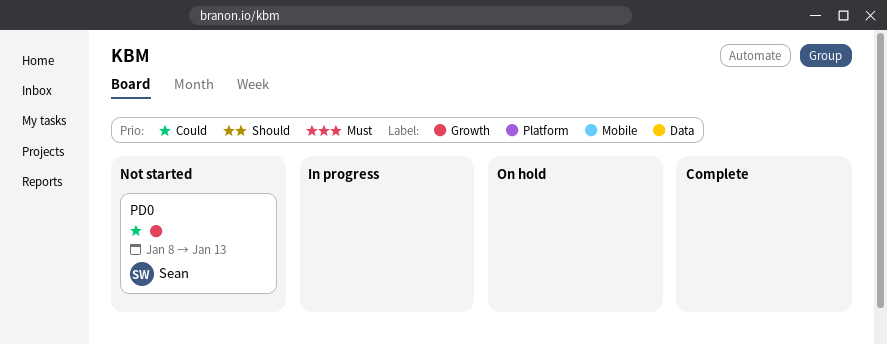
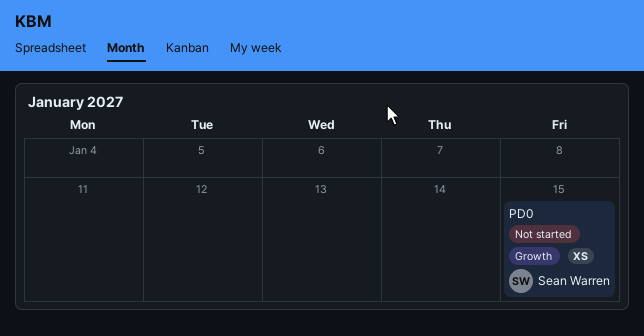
PD0, due: Jan 13 -> Jan 15

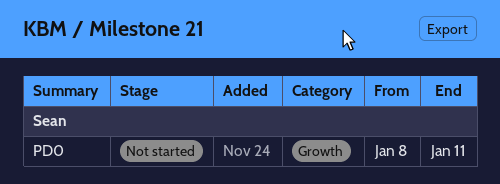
PD0, due: Jan 15 -> Jan 11

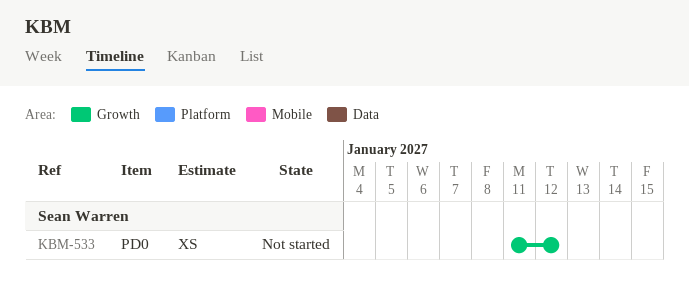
PD0, start: Jan 8 -> Jan 11
PD0, due: Jan 11 -> Jan 12

